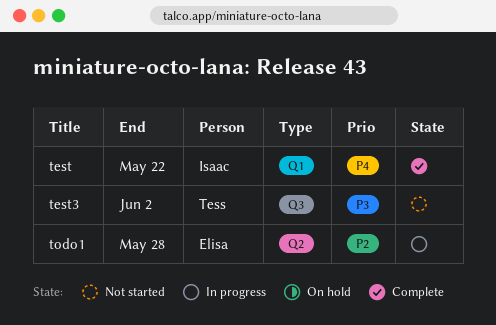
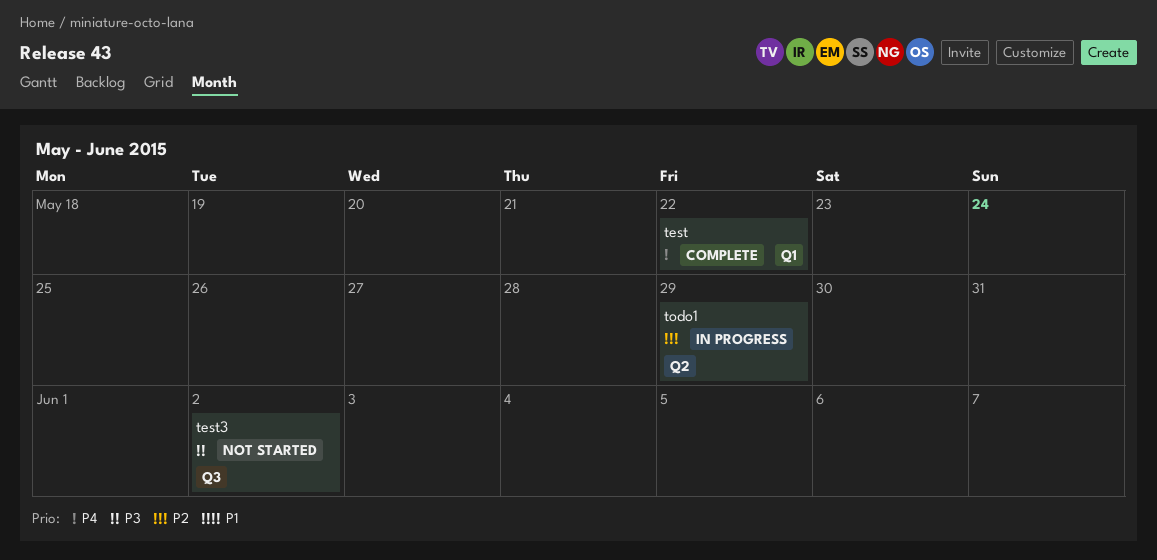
todo1, due: May 28 -> May 29

